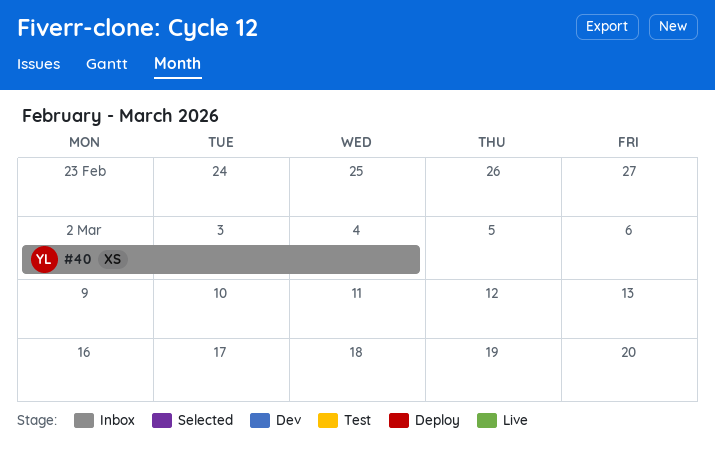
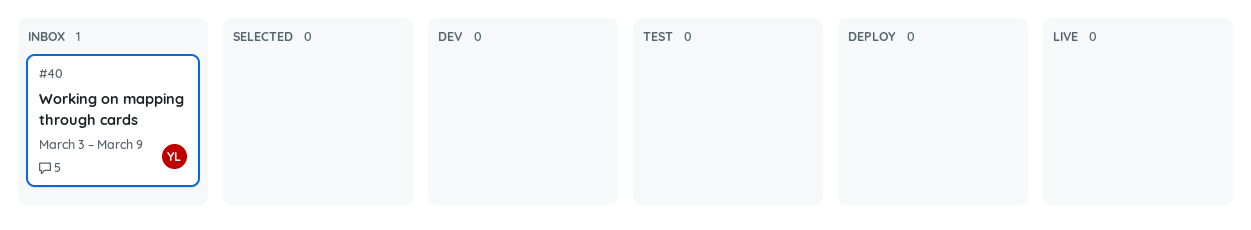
#40, start: Mar 2 -> Mar 3
#40, due: Mar 4 -> Mar 9

